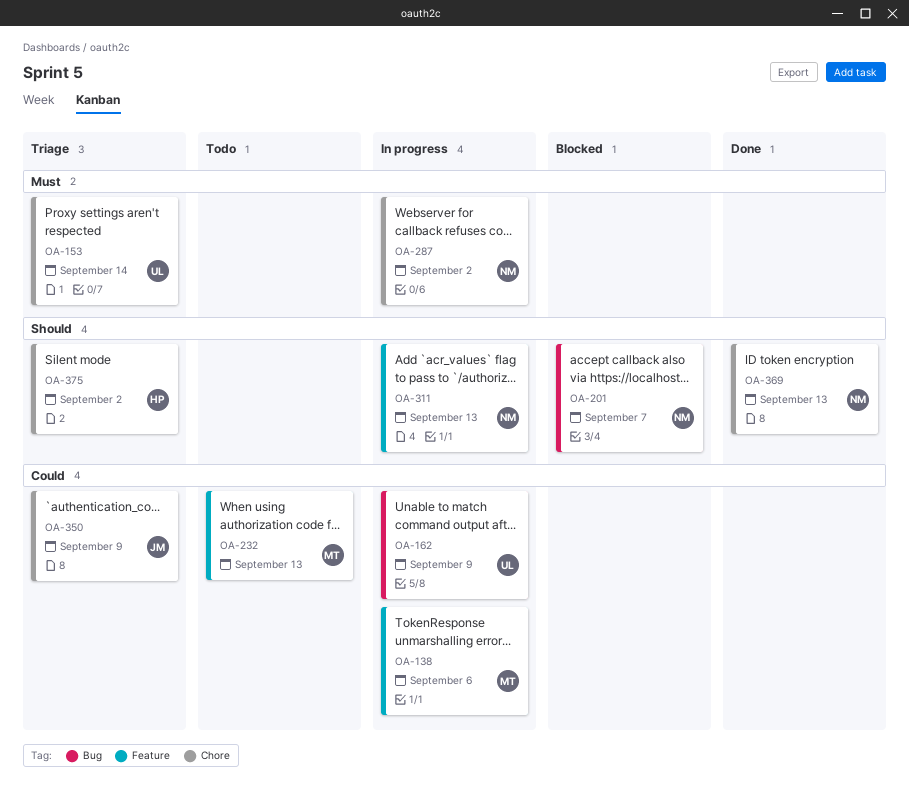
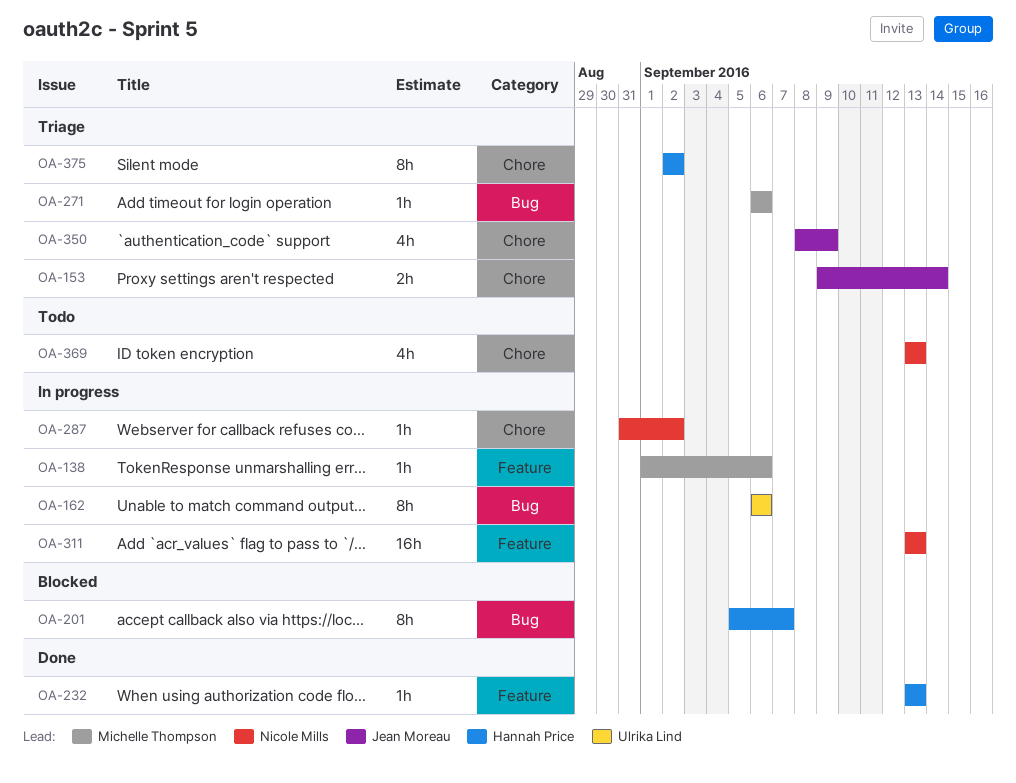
OA-153, owner: Ulrika Lind -> Jean Moreau
OA-162, due: Sep 9 -> Sep 6
OA-201, owner: Nicole Mills -> Hannah Price
OA-232, status: Todo -> Done
OA-232, owner: Michelle Thompson -> Hannah Price
OA-271: none -> present
OA-369, status: Done -> Todo

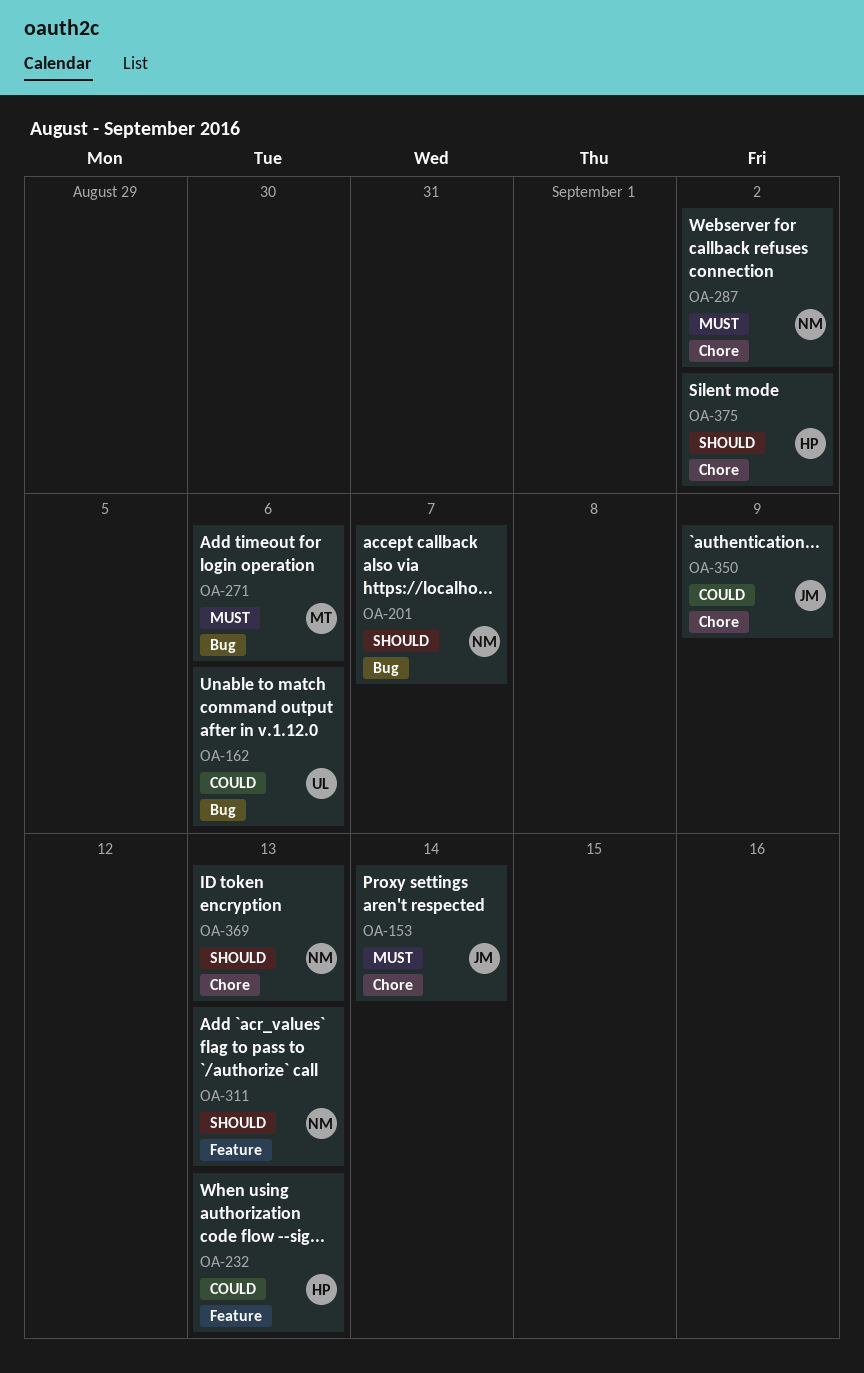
OA-138: present -> none
OA-201, owner: Hannah Price -> Nicole Mills

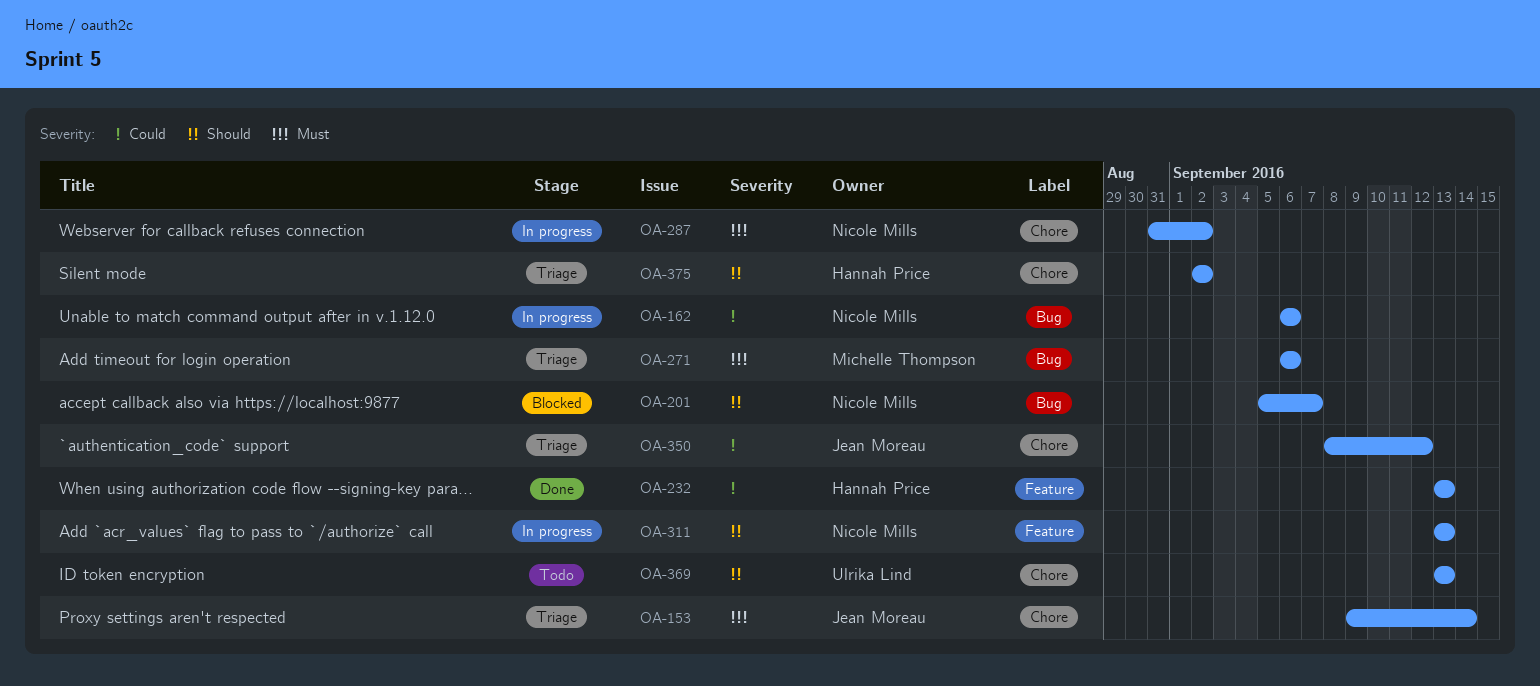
OA-162, owner: Ulrika Lind -> Nicole Mills
OA-350, due: Sep 9 -> Sep 12
OA-369, owner: Nicole Mills -> Ulrika Lind

